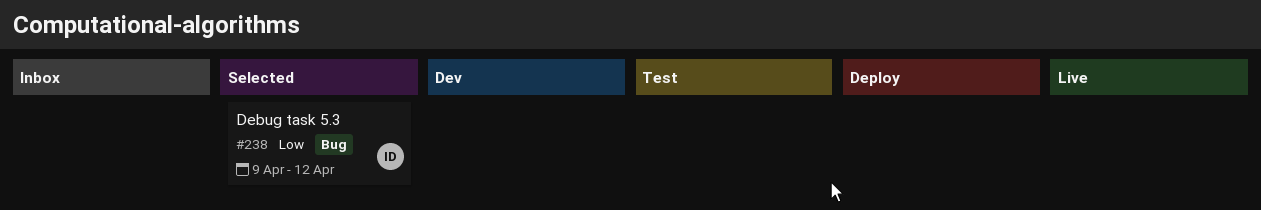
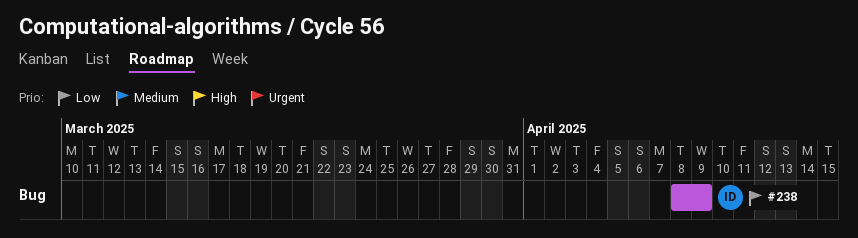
#238, start: Apr 9 -> Apr 8
#238, due: Apr 12 -> Apr 9

